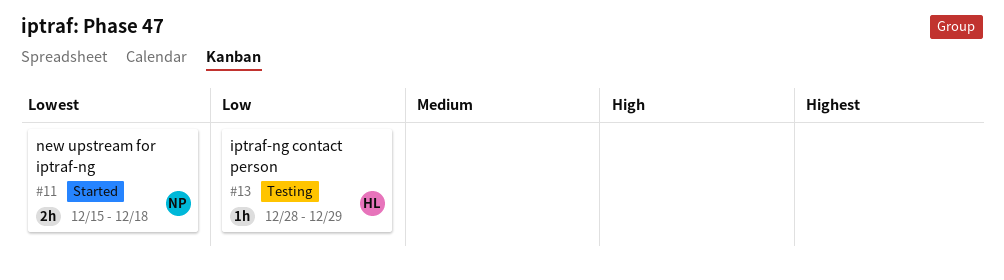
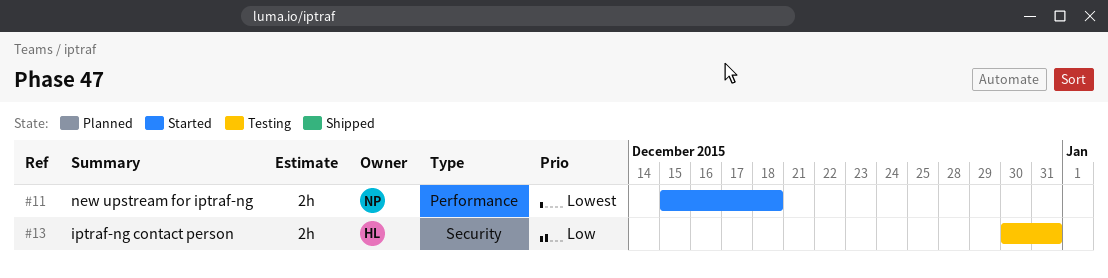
#13, estimate: 1h -> 2h
#13, start: Dec 28 -> Dec 30
#13, due: Dec 29 -> Dec 31

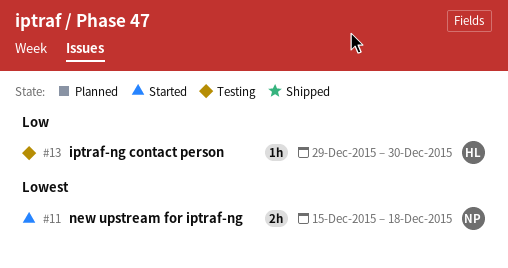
#13, estimate: 2h -> 1h
#13, start: Dec 30 -> Dec 29
#13, due: Dec 31 -> Dec 30

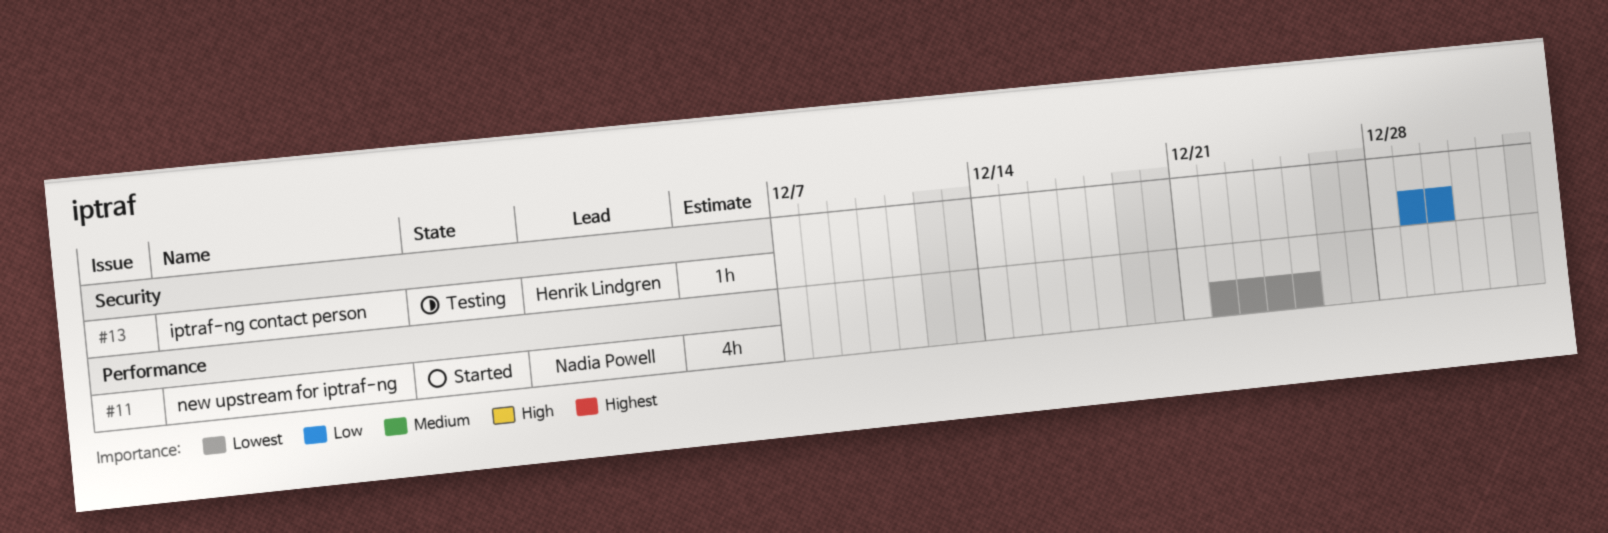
#11, estimate: 2h -> 4h
#11, start: Dec 15 -> Dec 22
#11, due: Dec 18 -> Dec 25

